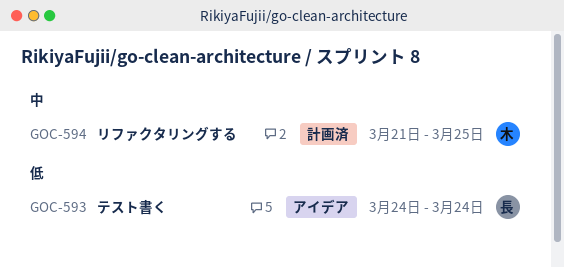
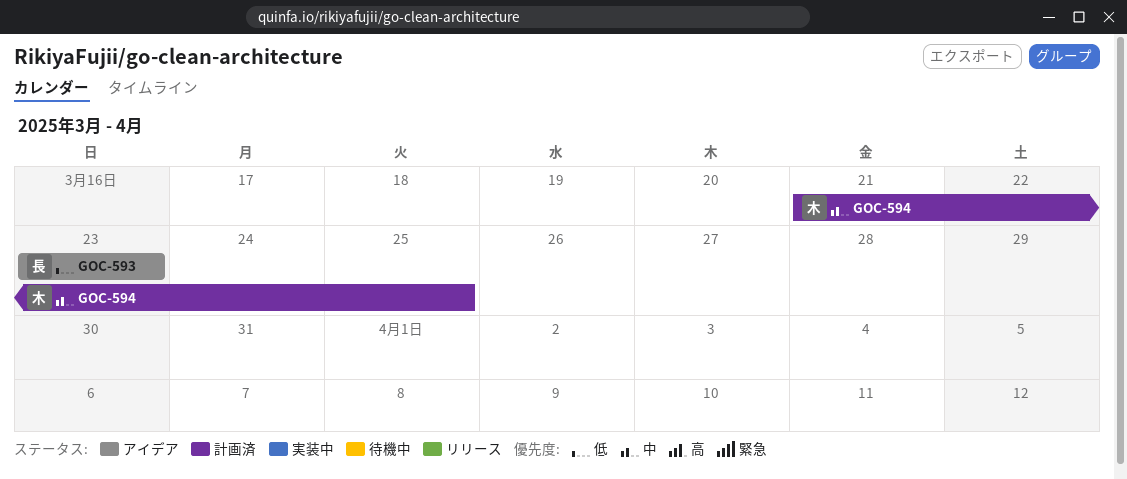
GOC-593, start: Mar 24 -> Mar 23
GOC-593, due: Mar 24 -> Mar 23

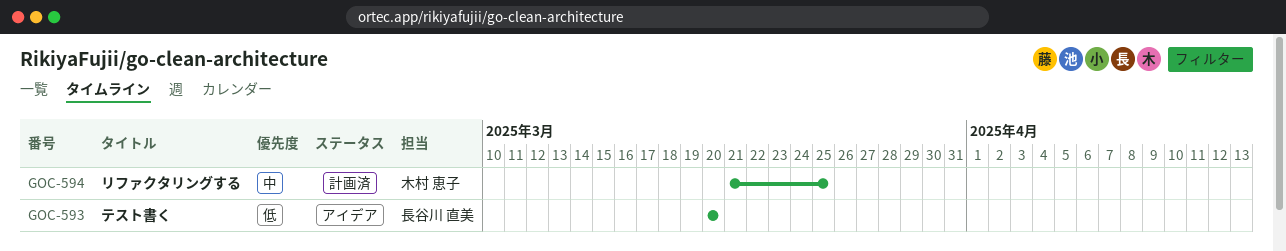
GOC-593, start: Mar 23 -> Mar 20
GOC-593, due: Mar 23 -> Mar 20

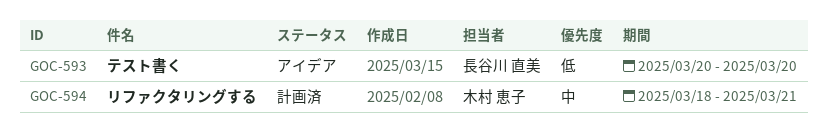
GOC-594, start: Mar 21 -> Mar 18
GOC-594, due: Mar 25 -> Mar 21

